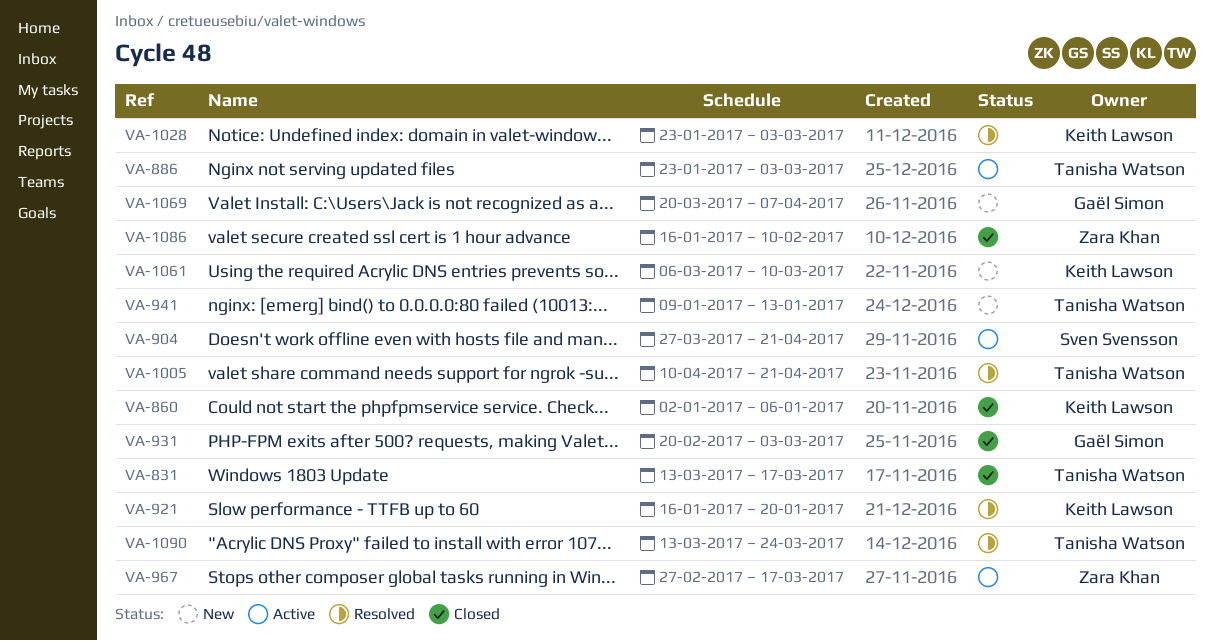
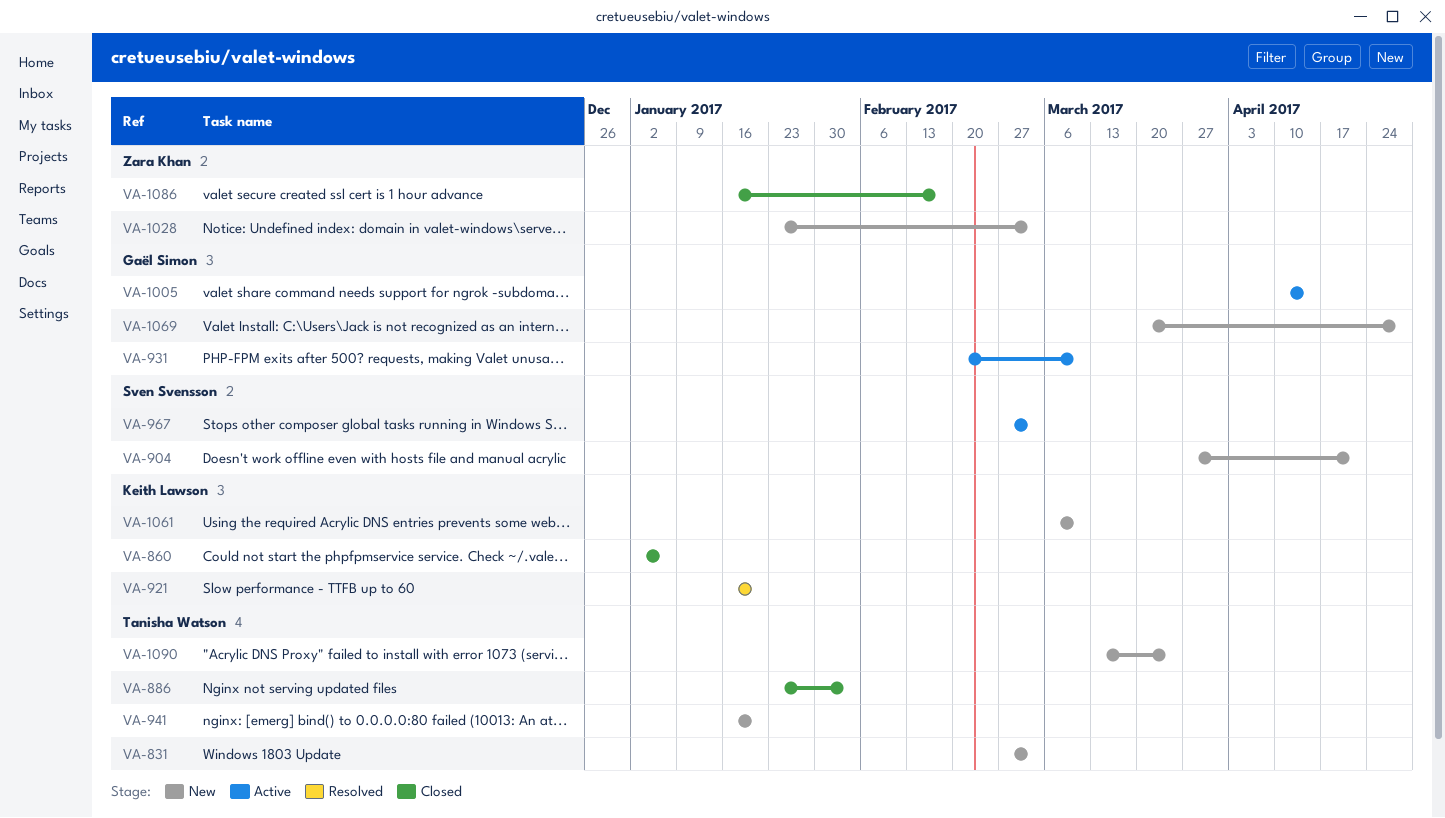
VA-831, status: Closed -> New
VA-831, start: Mar 13 -> Feb 27
VA-831, due: Mar 17 -> Mar 3
VA-886, status: Active -> Closed
VA-886, due: Mar 3 -> Feb 3
VA-904, status: Active -> New
VA-931, status: Closed -> Active
VA-931, due: Mar 3 -> Mar 10
VA-941, start: Jan 9 -> Jan 16
VA-941, due: Jan 13 -> Jan 20
VA-967, owner: Zara Khan -> Sven Svensson
VA-967, due: Mar 17 -> Mar 3
VA-1005, status: Resolved -> Active
VA-1005, owner: Tanisha Watson -> Gaël Simon
VA-1005, due: Apr 21 -> Apr 14
VA-1028, status: Resolved -> New
VA-1028, owner: Keith Lawson -> Zara Khan
VA-1069, due: Apr 7 -> Apr 28
VA-1086, due: Feb 10 -> Feb 17
VA-1090, status: Resolved -> New

